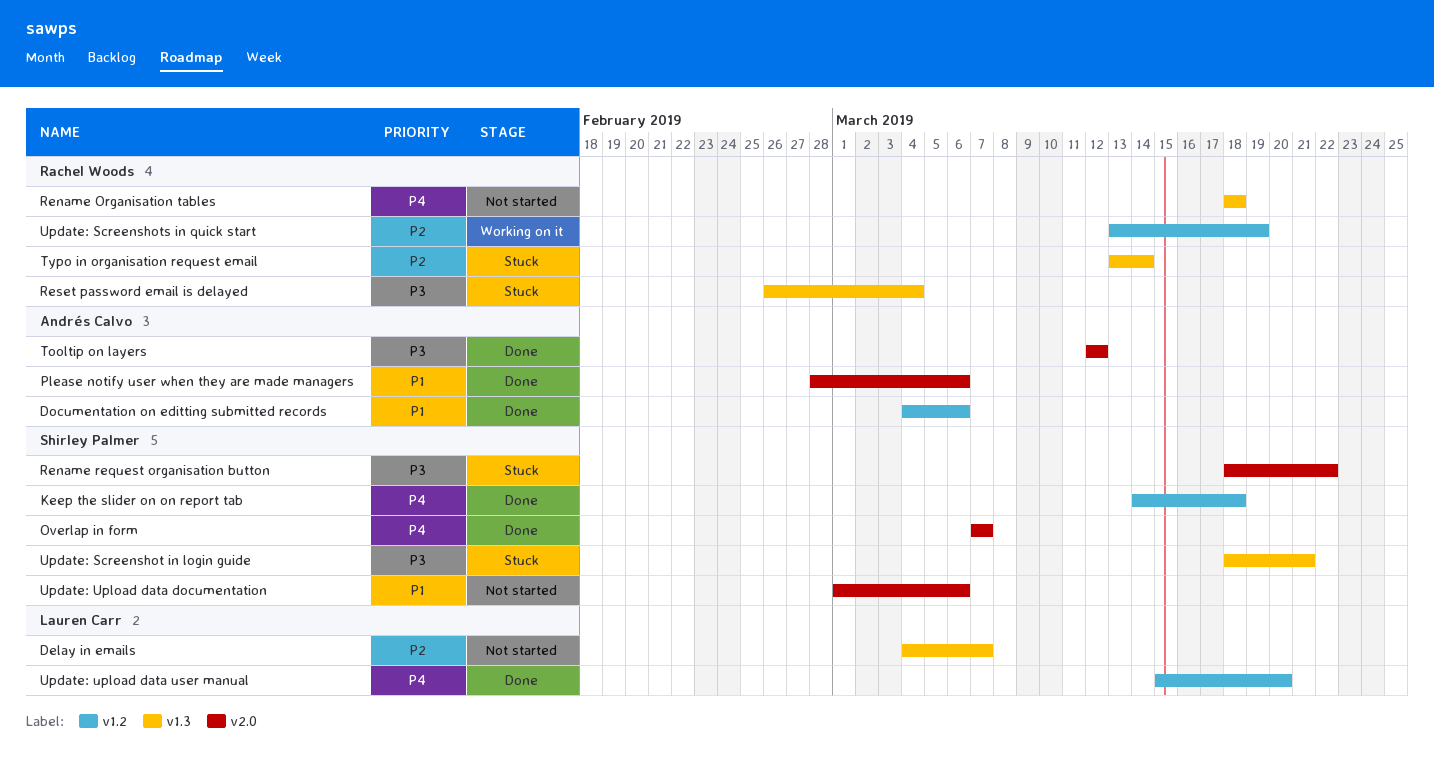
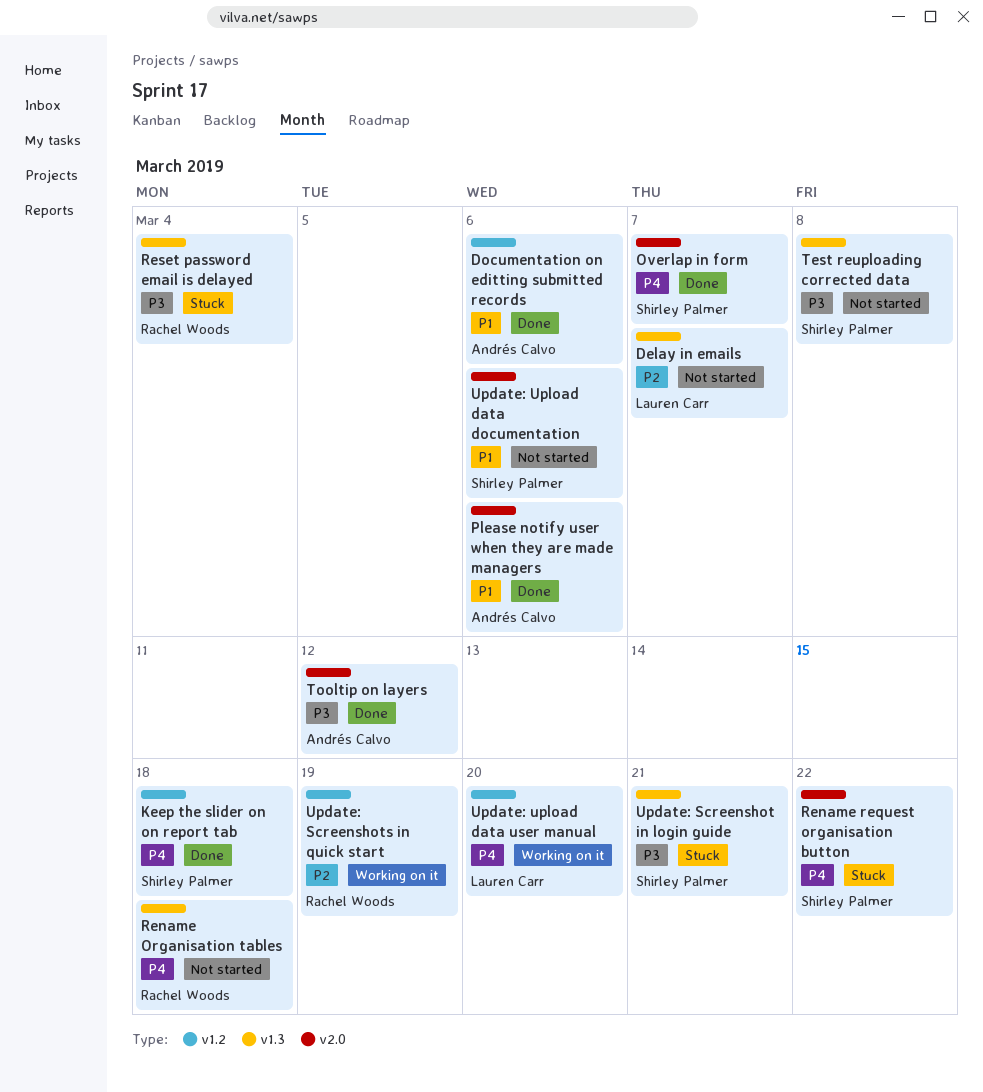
Rename request organisation button, priority: P3 -> P4
Test reuploading corrected data: none -> present
Typo in organisation request email: present -> none
Update: upload data user manual, status: Done -> Working on it

